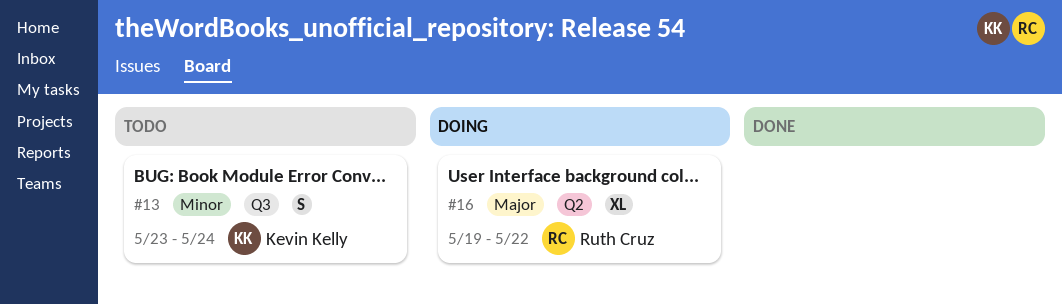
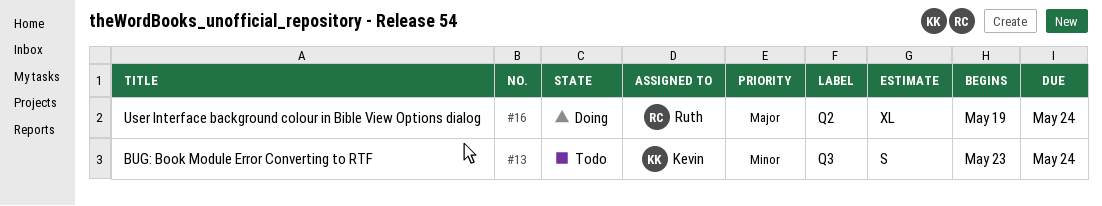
#16, due: May 22 -> May 24

